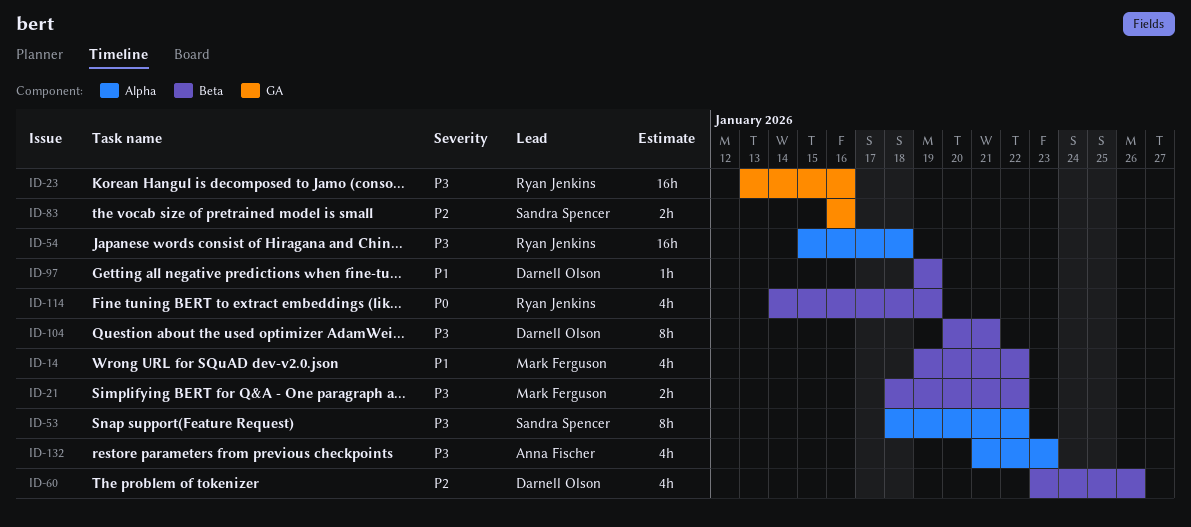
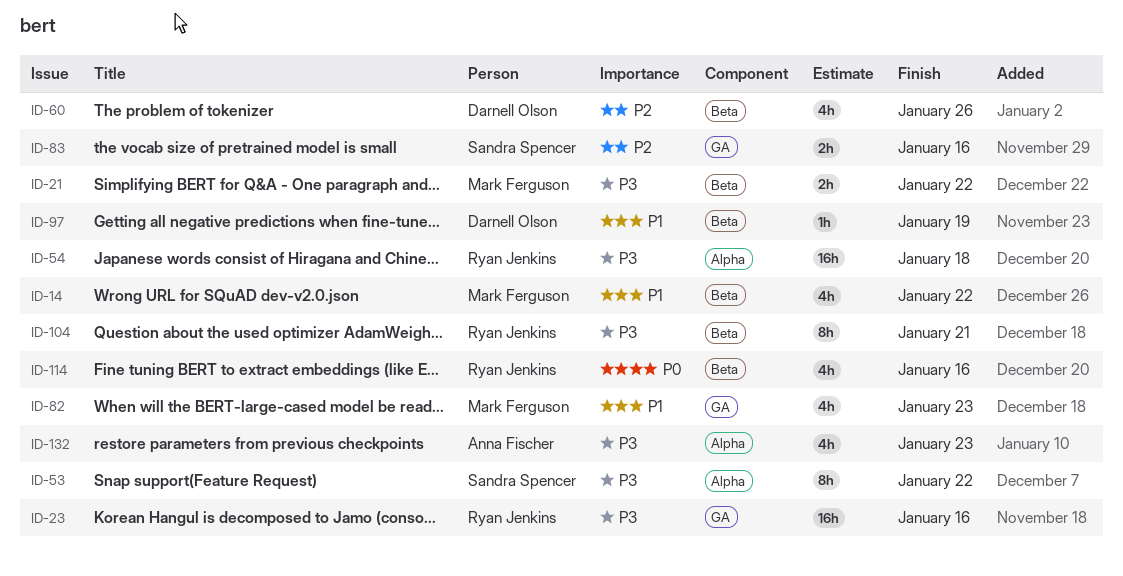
ID-82: none -> present
ID-104, owner: Darnell Olson -> Ryan Jenkins
ID-114, due: Jan 19 -> Jan 16

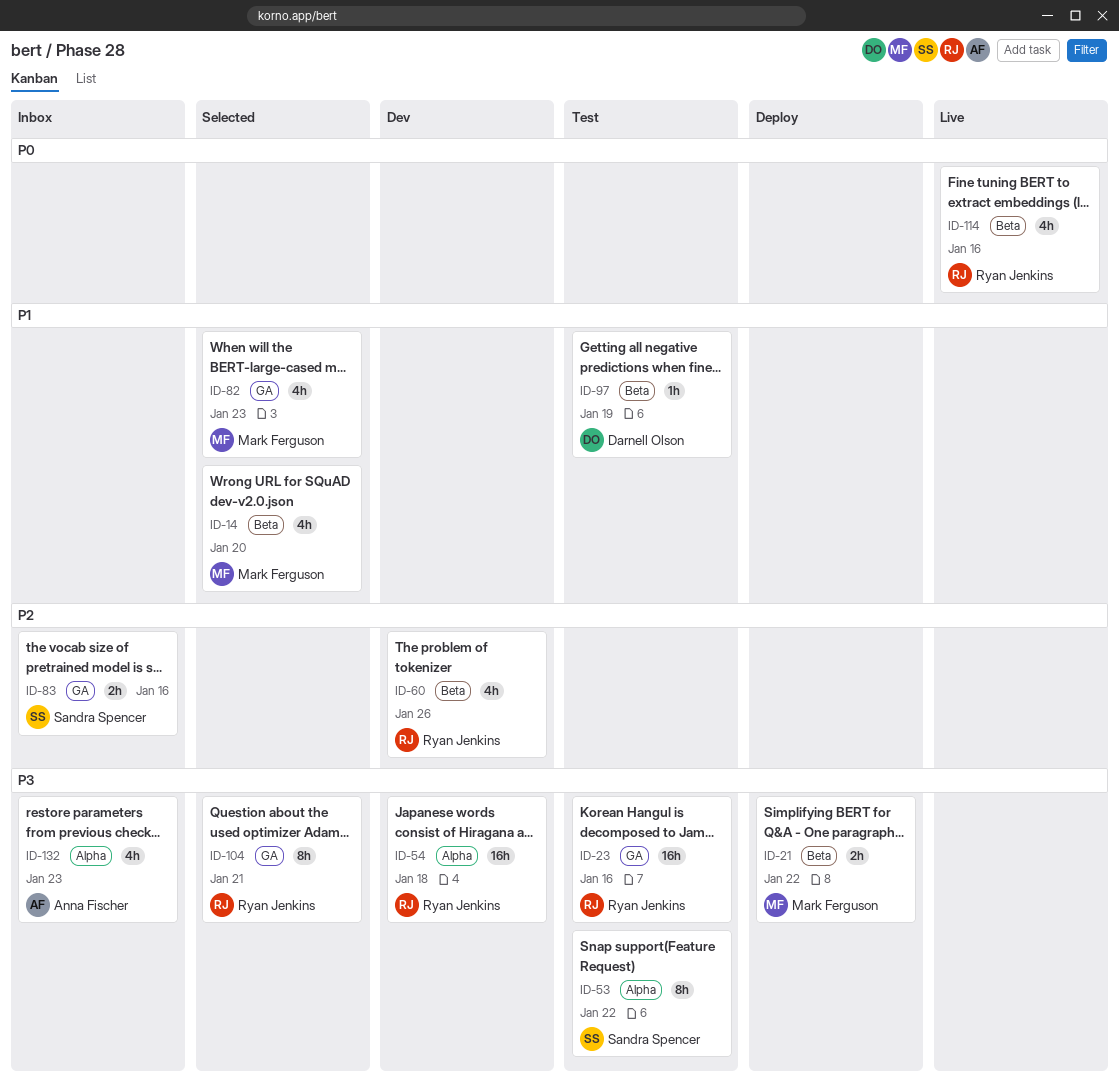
ID-14, due: Jan 22 -> Jan 20
ID-60, owner: Darnell Olson -> Ryan Jenkins
ID-104, label: Beta -> GA

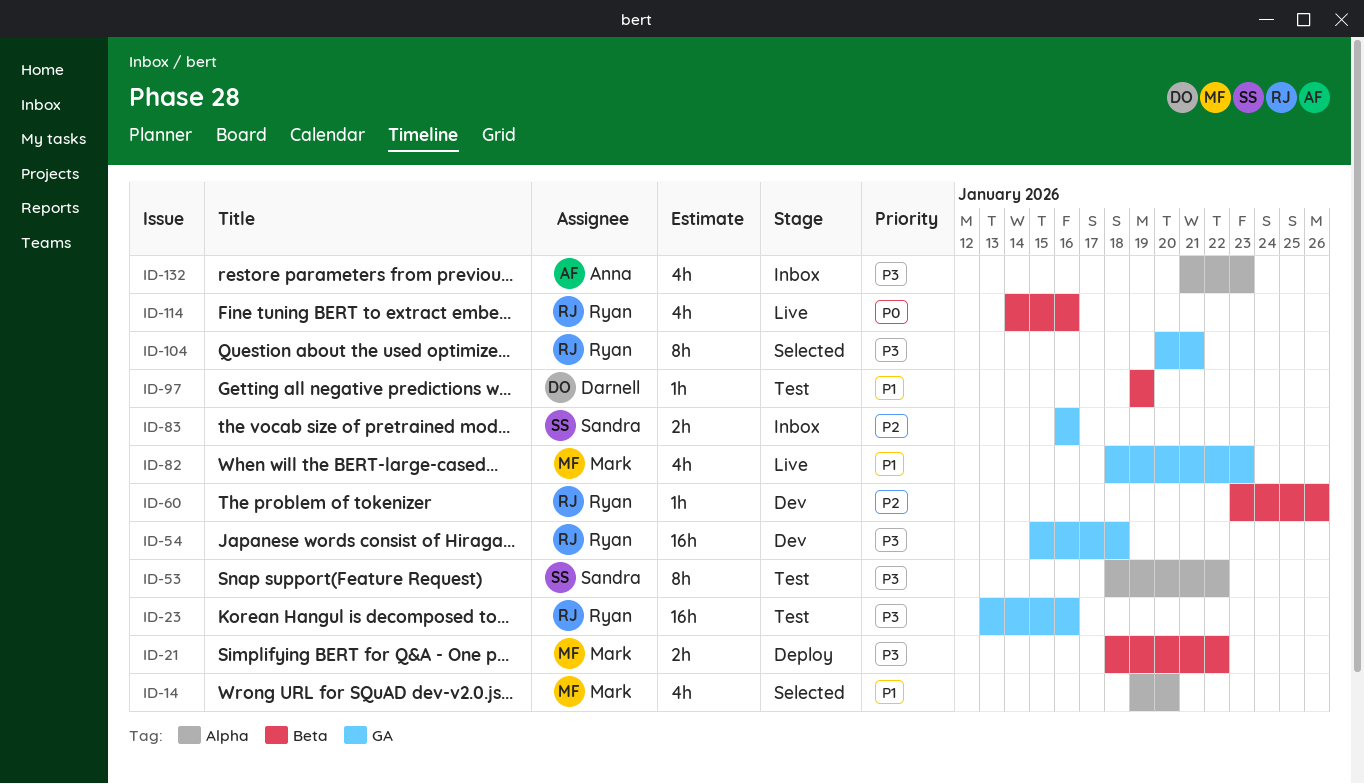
ID-14, label: Beta -> Alpha
ID-54, label: Alpha -> GA
ID-60, estimate: 4h -> 1h
ID-82, status: Selected -> Live

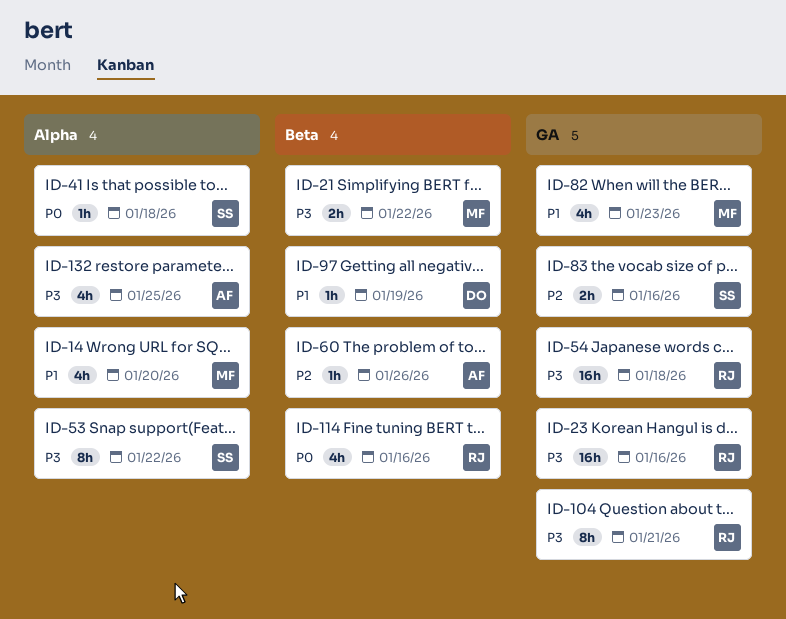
ID-41: none -> present
ID-60, owner: Ryan -> Anna
ID-132, due: Jan 23 -> Jan 25

